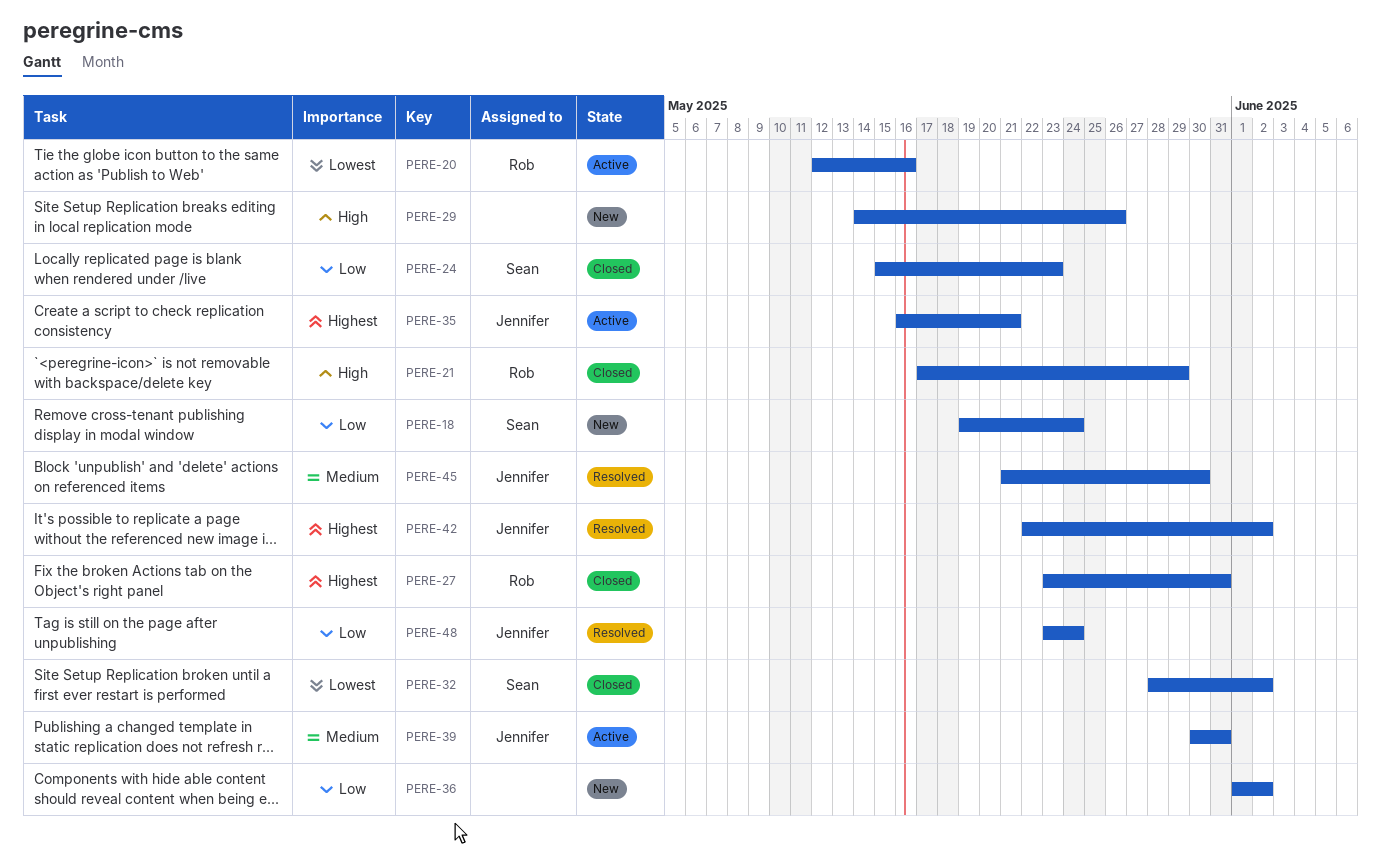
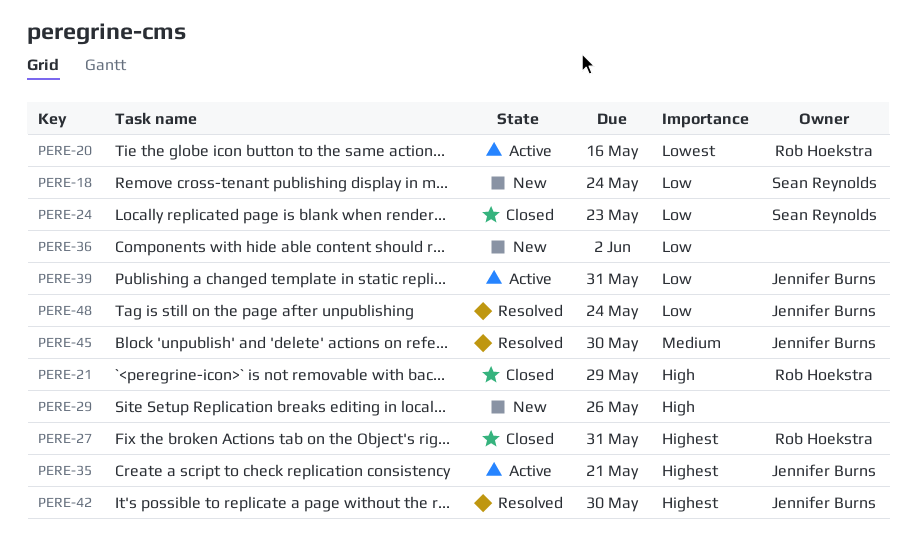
PERE-32: present -> none
PERE-39, priority: Medium -> Low
PERE-42, due: Jun 2 -> May 30

